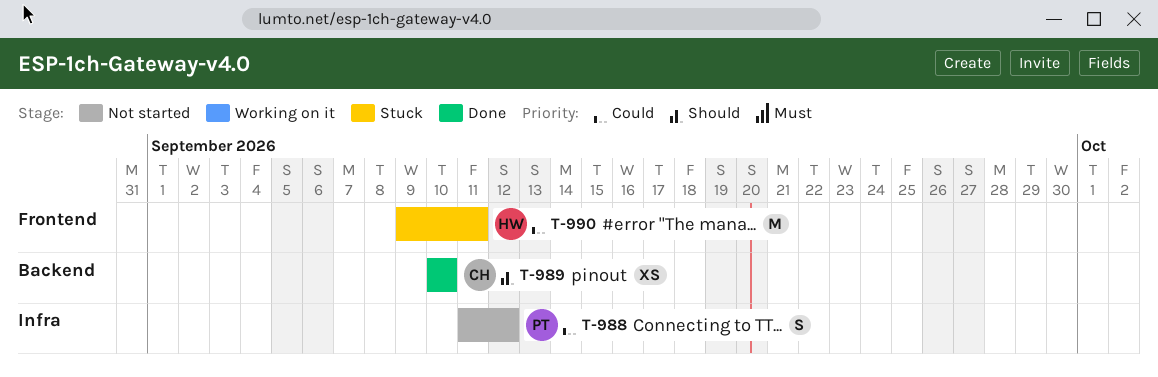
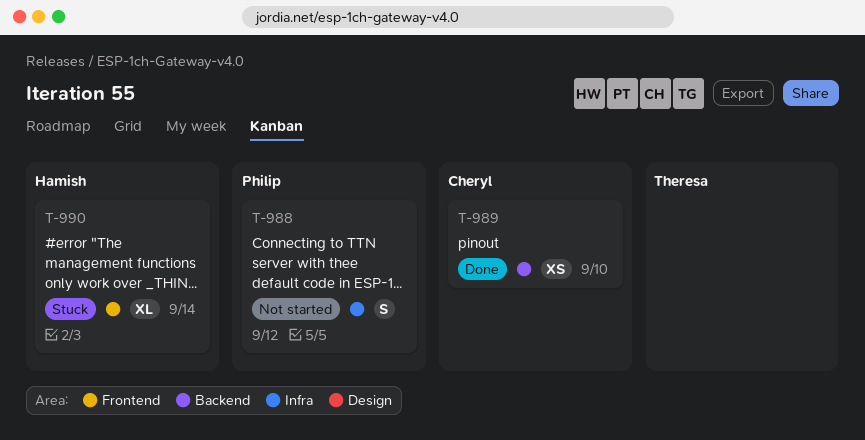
T-990, estimate: M -> XL
T-990, due: Sep 11 -> Sep 14

